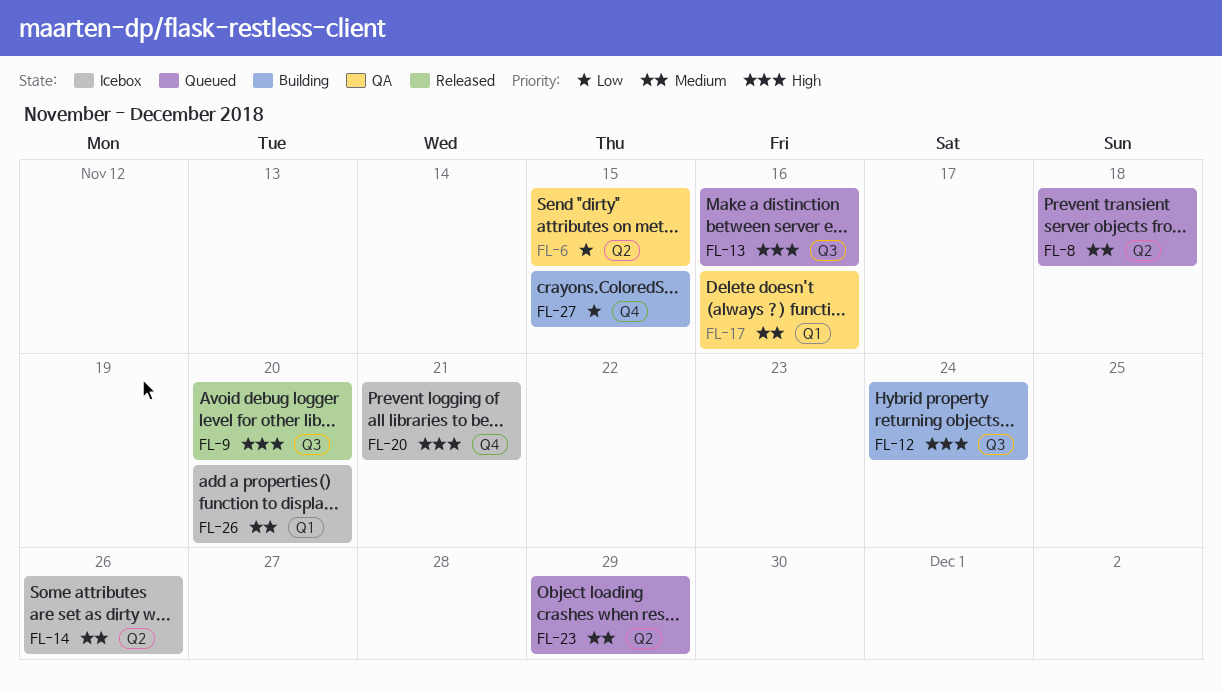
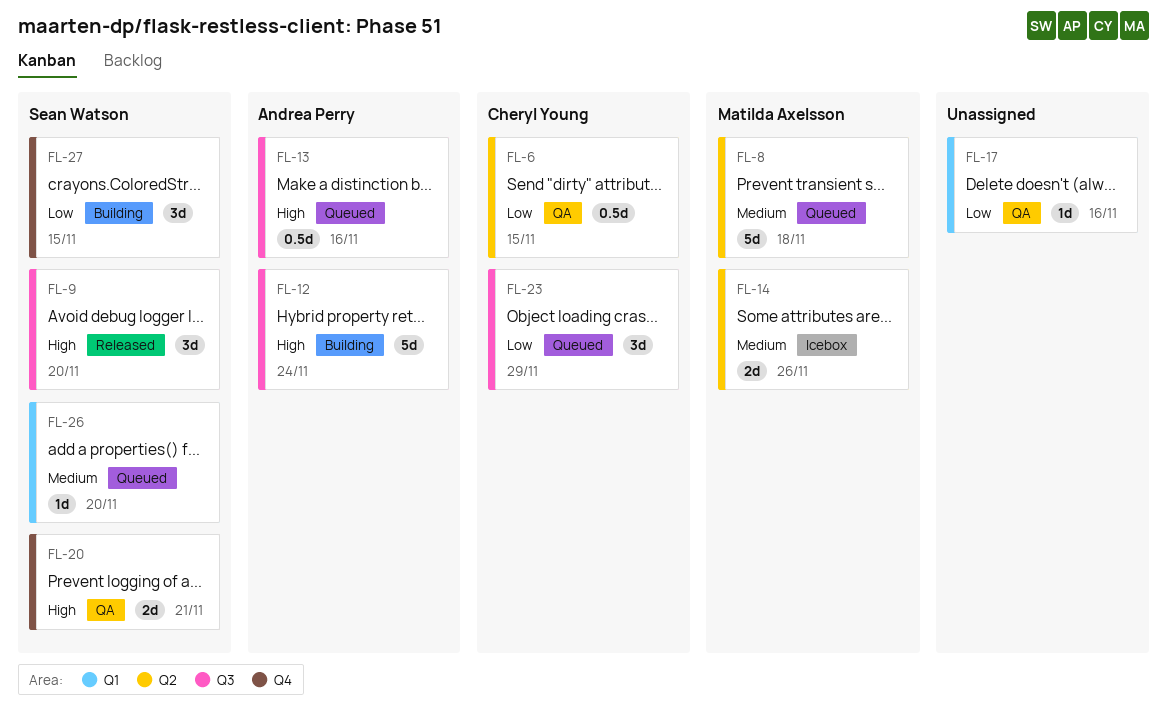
FL-17, priority: Medium -> Low
FL-20, status: Icebox -> QA
FL-23, priority: Medium -> Low
FL-23, label: Q2 -> Q3
FL-26, status: Icebox -> Queued

